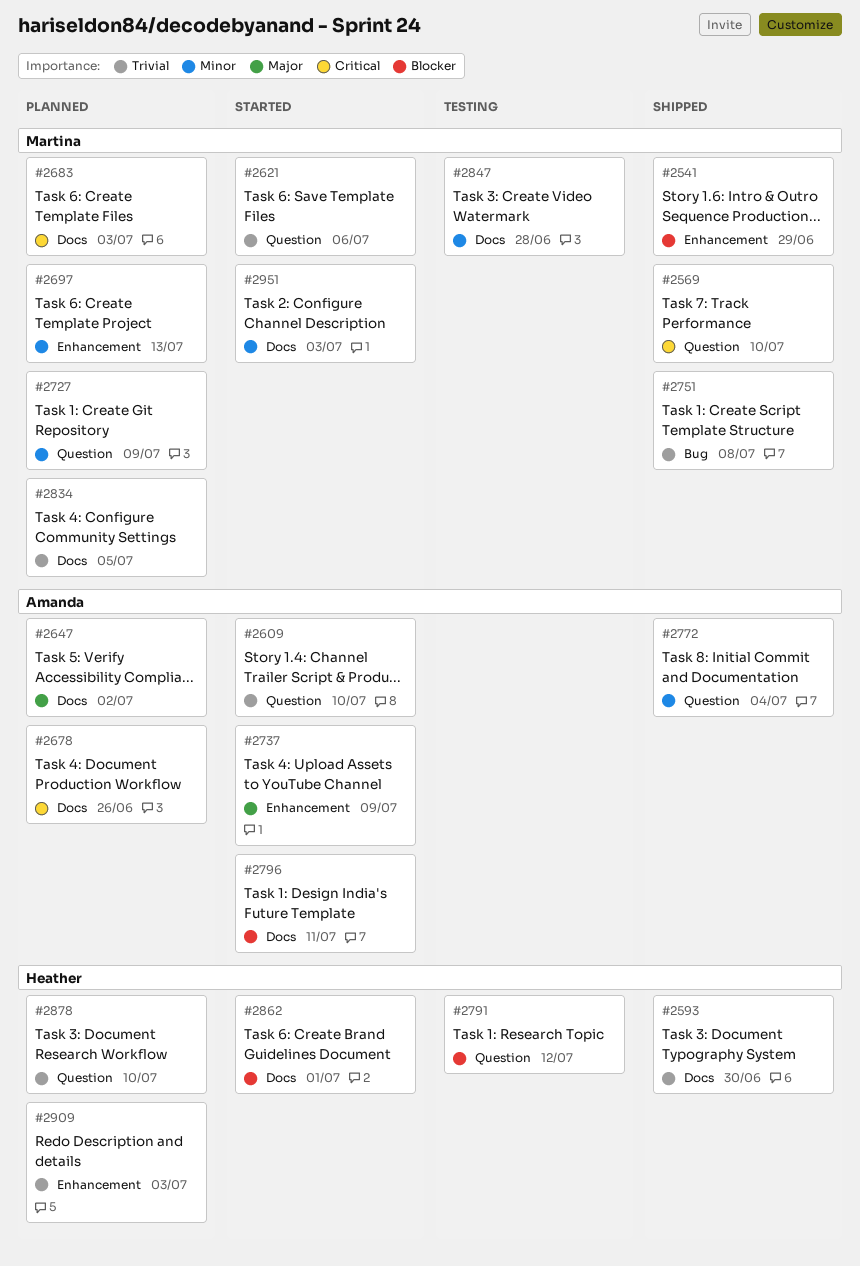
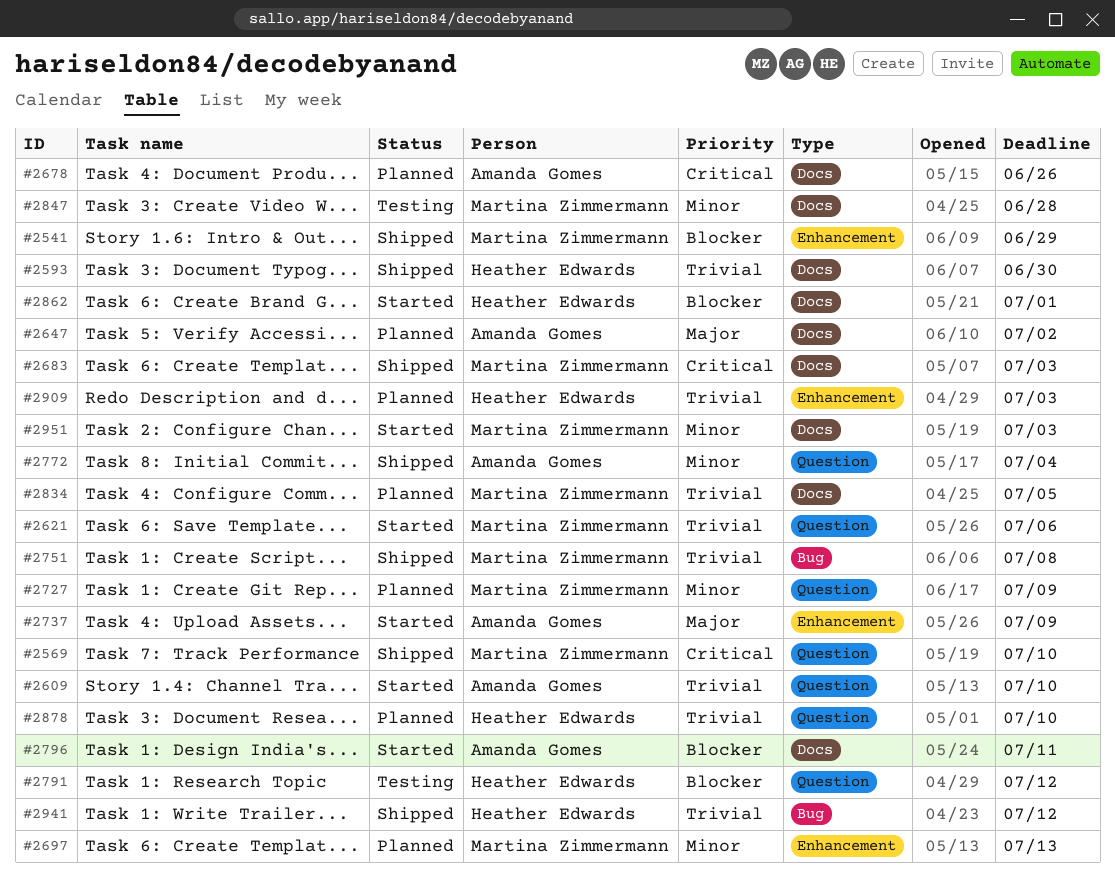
#2683, status: Planned -> Shipped
#2941: none -> present

